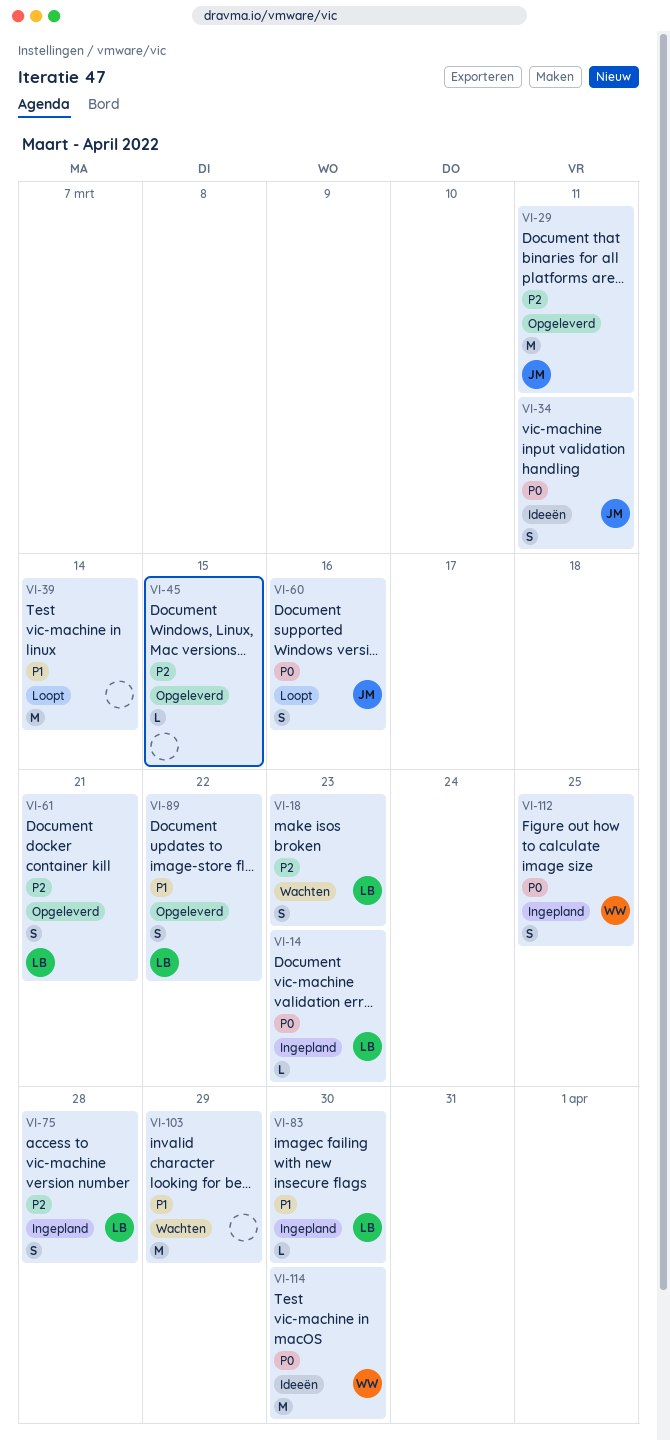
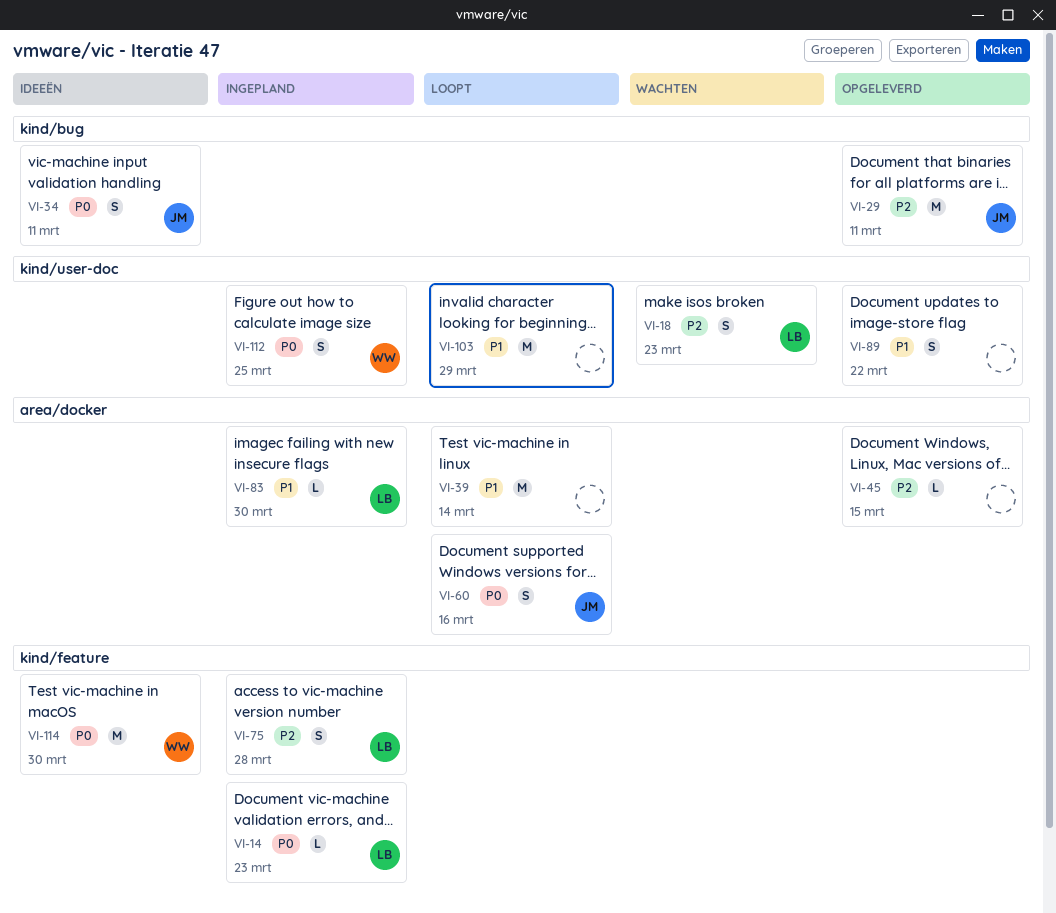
VI-61: present -> none
VI-89, owner: LB -> none
VI-103, status: Wachten -> Loopt

